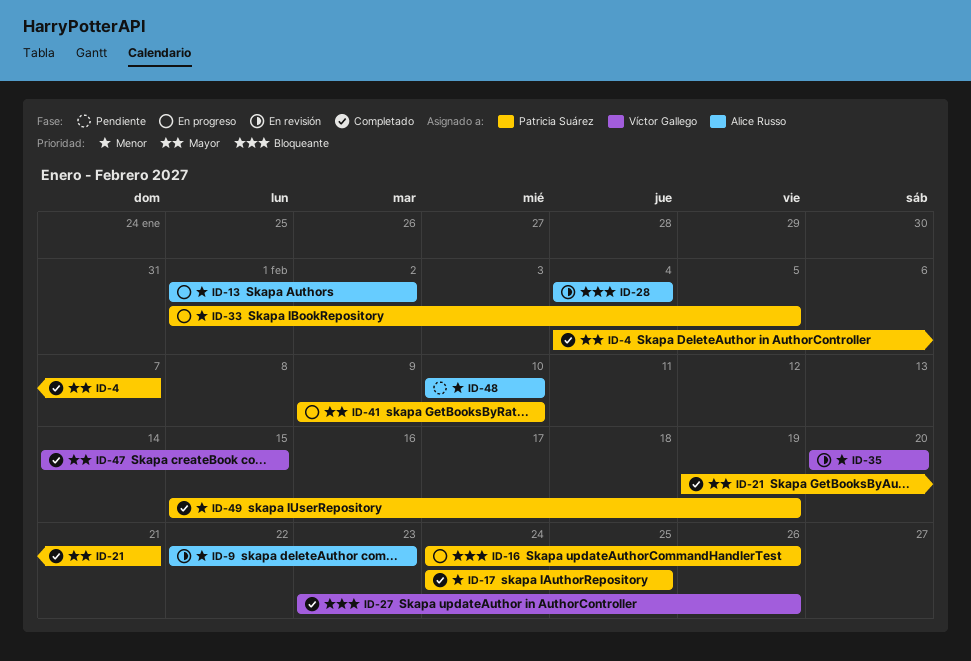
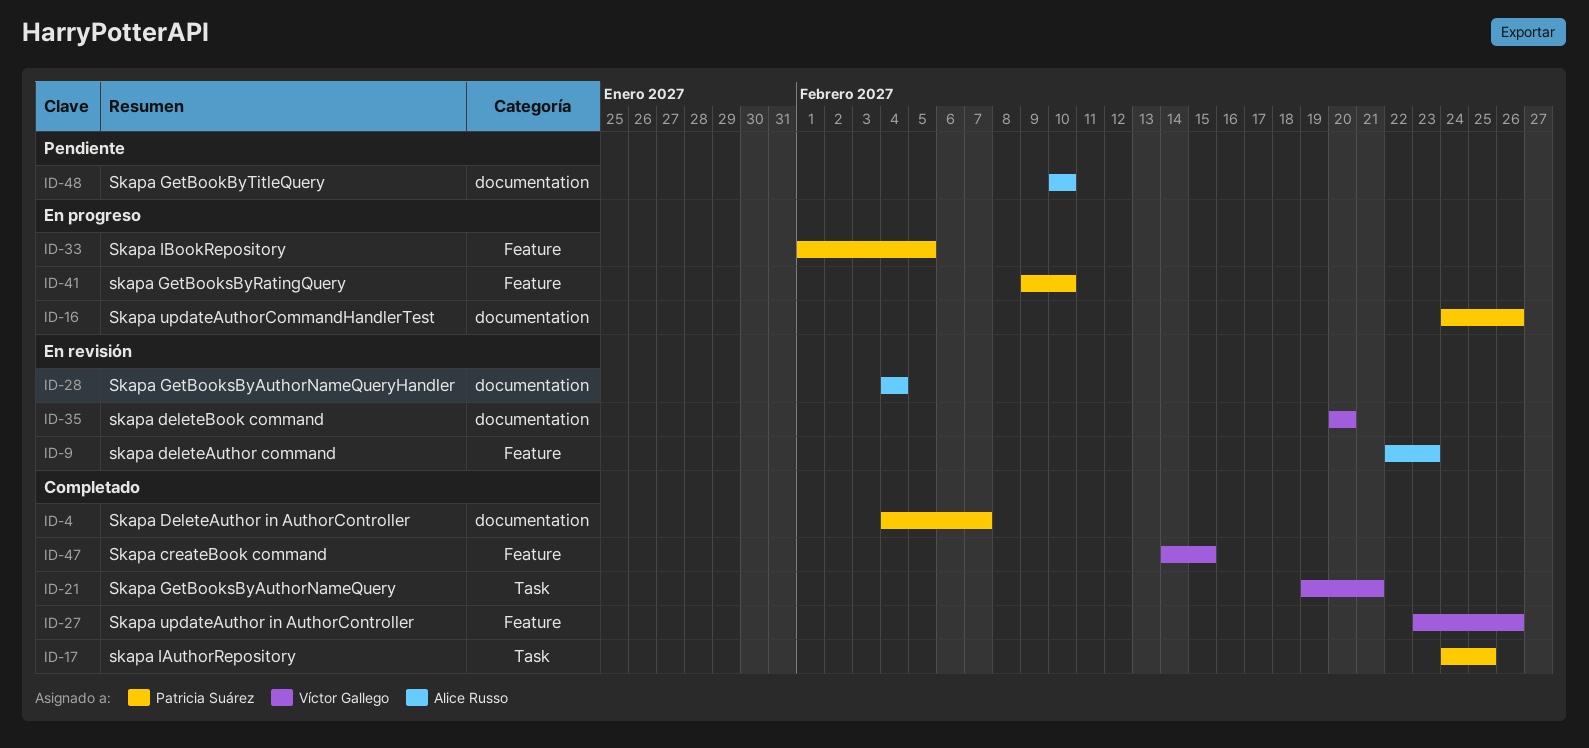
ID-13: present -> none
ID-21, owner: Patricia Suárez -> Víctor Gallego
ID-49: present -> none

